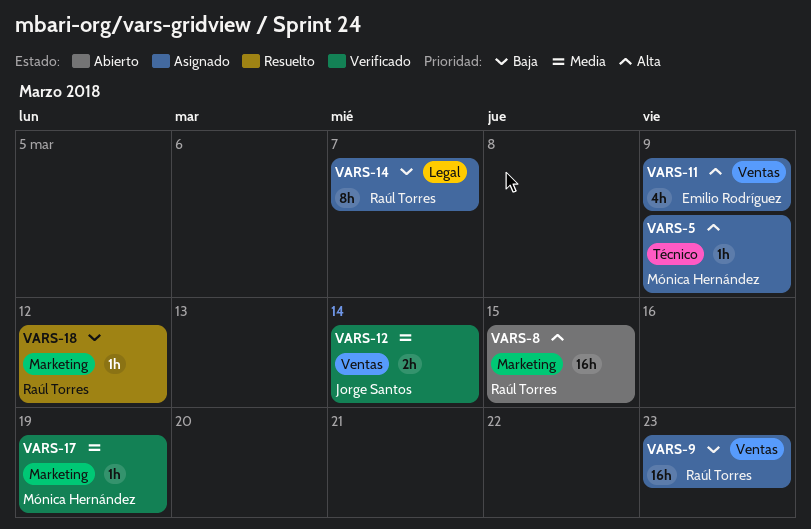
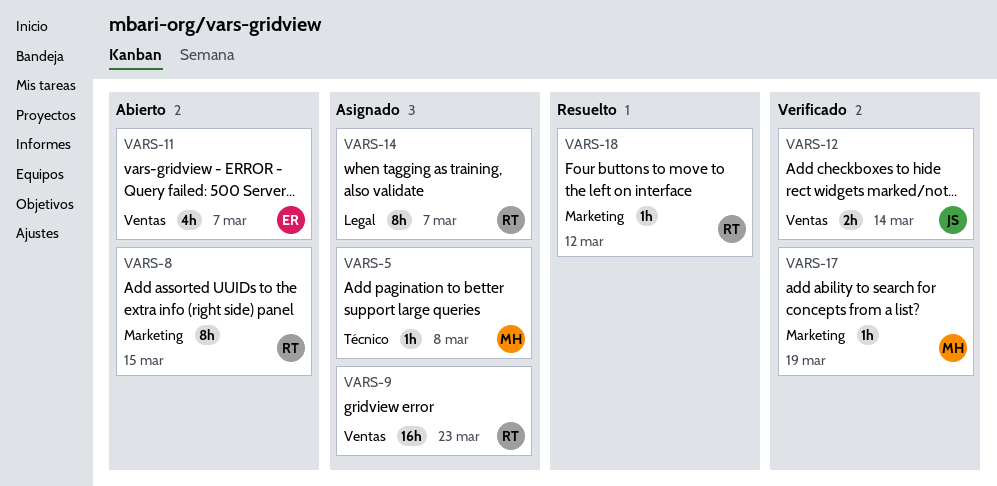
VARS-5, due: Mar 9 -> Mar 8
VARS-8, estimate: 16h -> 8h
VARS-11, status: Asignado -> Abierto
VARS-11, due: Mar 9 -> Mar 7

